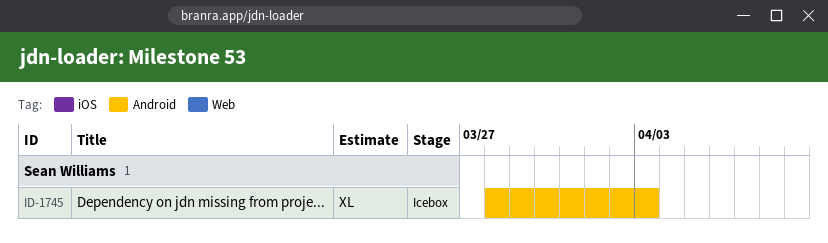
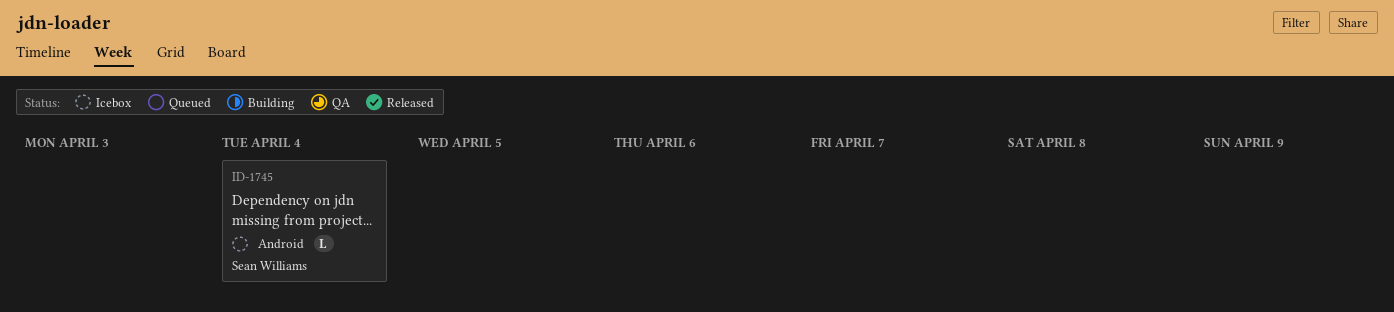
ID-1745, estimate: XL -> L
ID-1745, due: Apr 3 -> Apr 4

